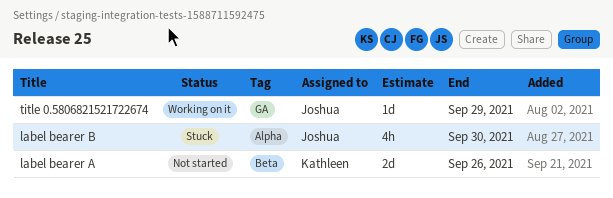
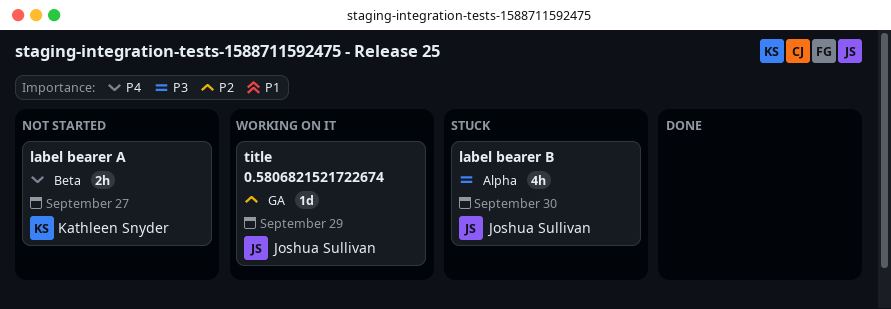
label bearer A, estimate: 2d -> 2h
label bearer A, due: Sep 26 -> Sep 27

